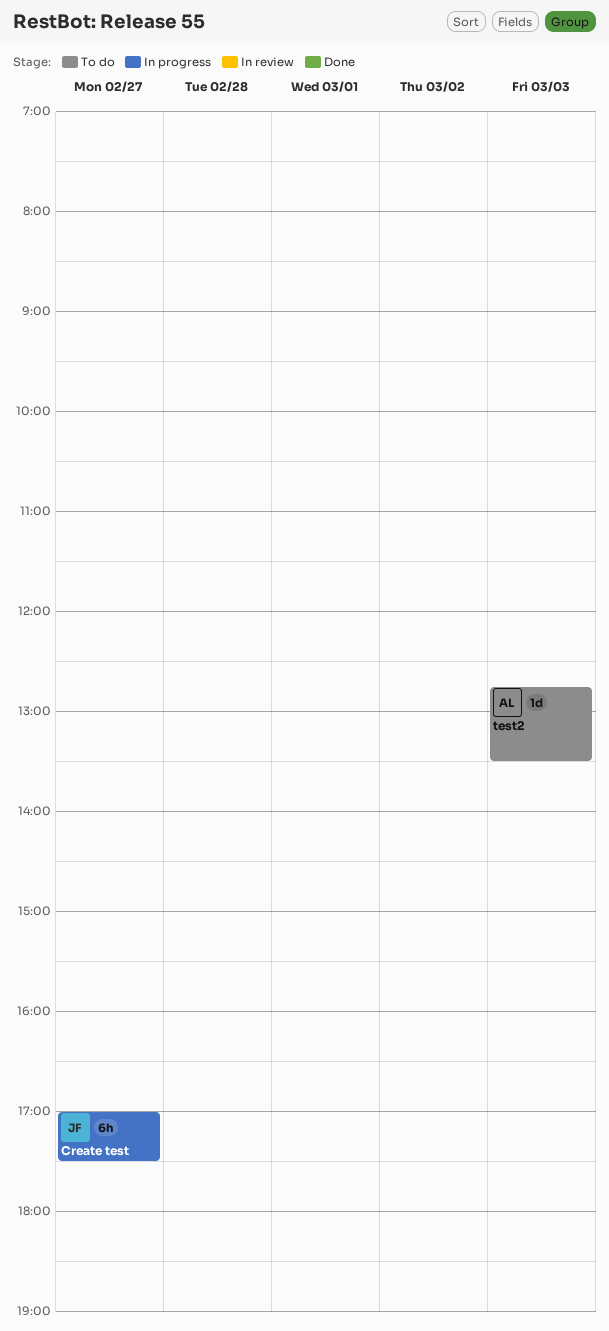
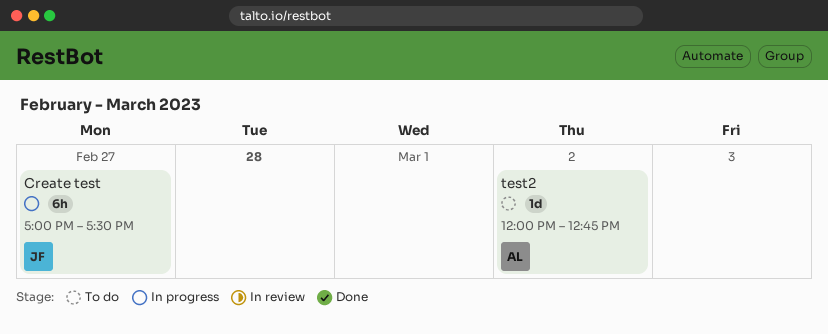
test2, day: Mar 3 -> Mar 2
test2, begins: 12:45 -> 12:00
test2, ends: 13:30 -> 12:45

